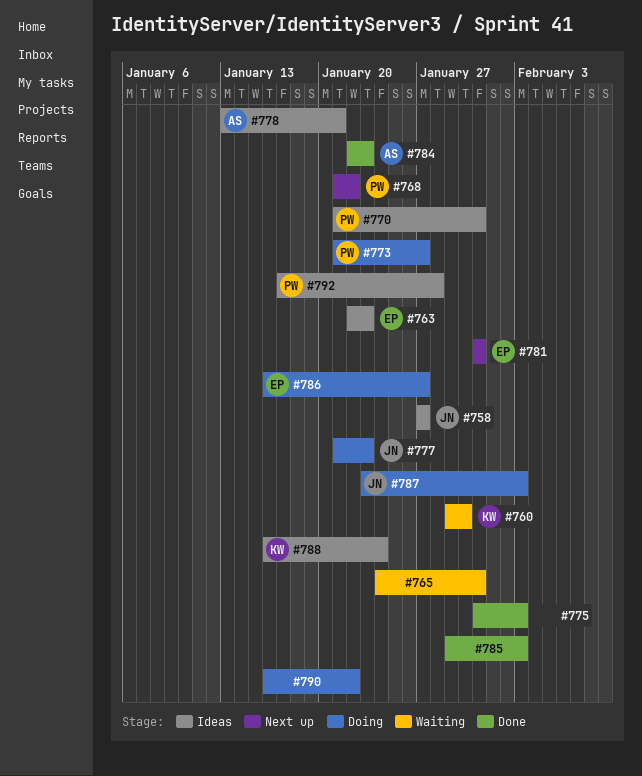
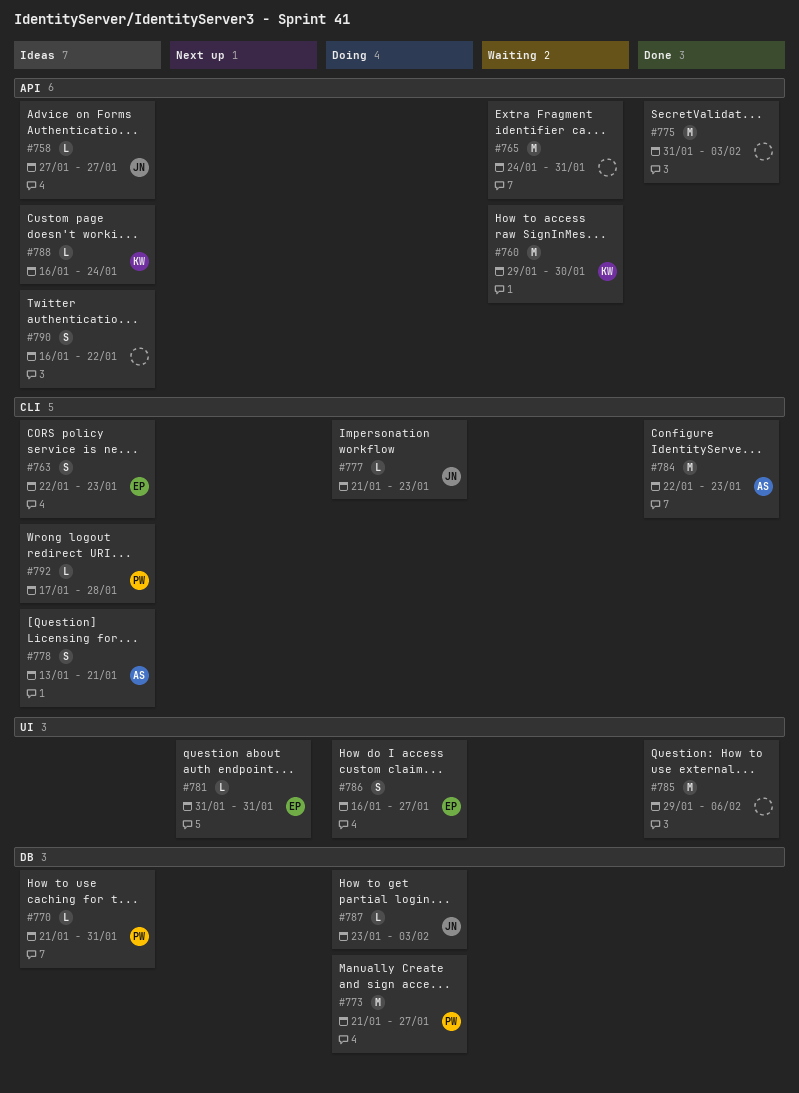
#768: present -> none
#785, due: Feb 3 -> Feb 6
#790, status: Doing -> Ideas

